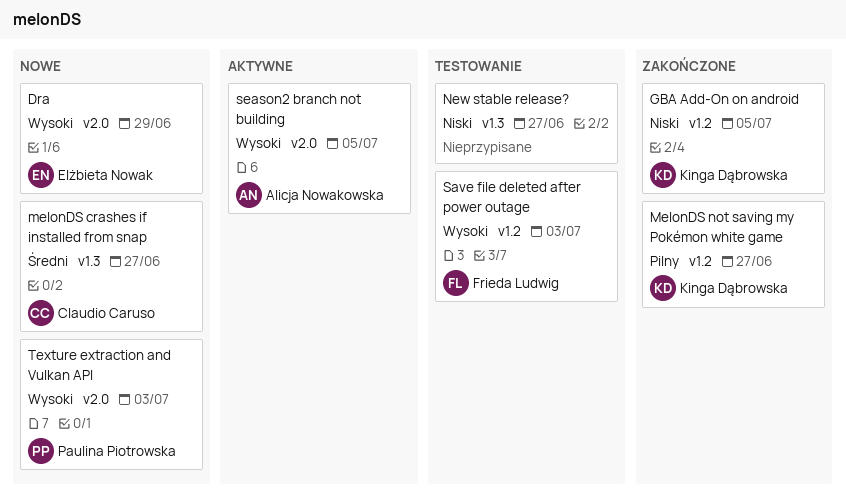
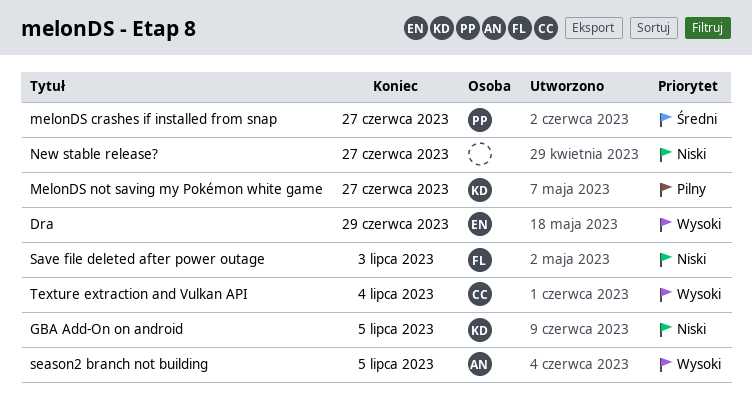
melonDS crashes if installed from snap, owner: Claudio Caruso -> Paulina Piotrowska
Save file deleted after power outage, priority: Wysoki -> Niski
Texture extraction and Vulkan API, owner: Paulina Piotrowska -> Claudio Caruso
Texture extraction and Vulkan API, due: Jul 3 -> Jul 4

